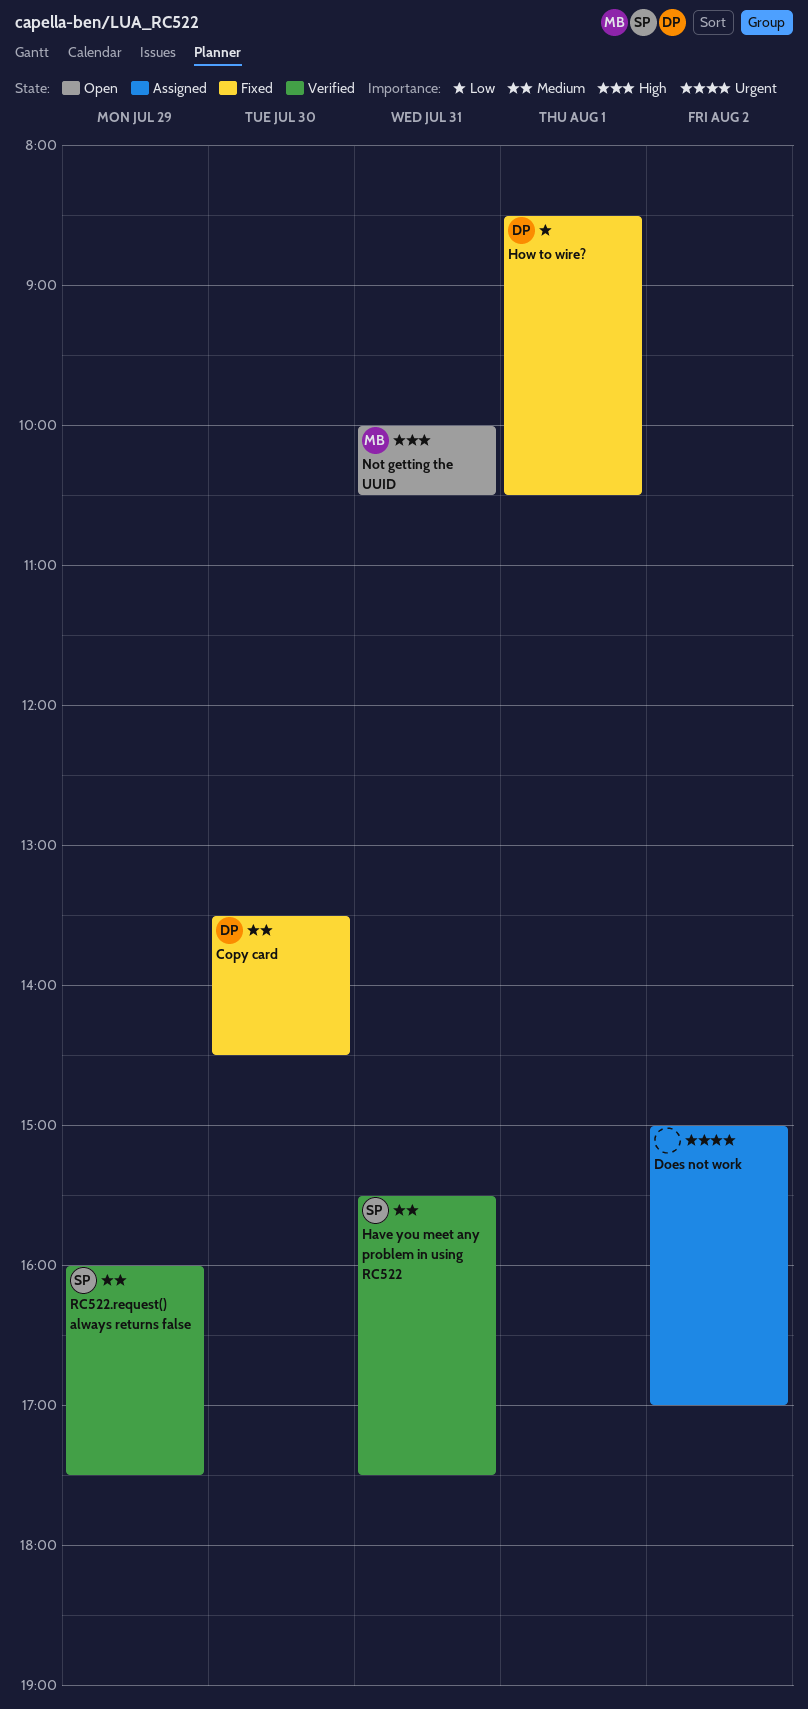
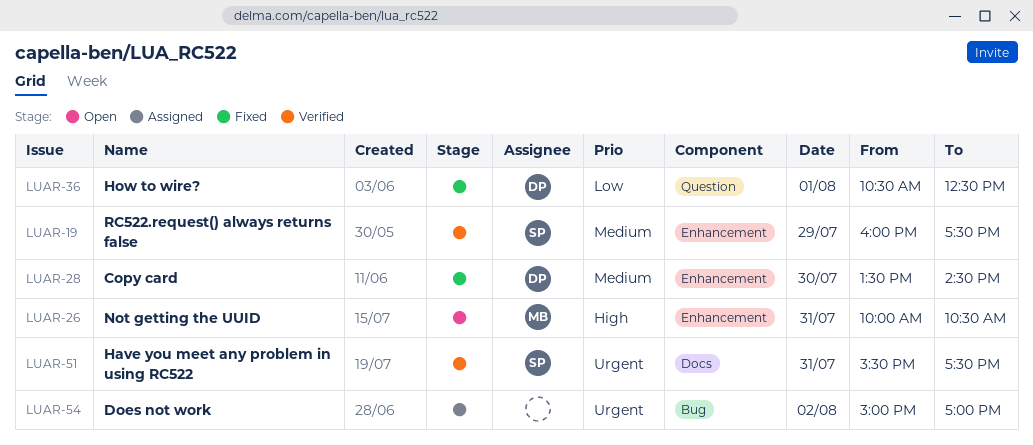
Have you meet any problem in using RC522, priority: Medium -> Urgent
How to wire?, begins: 08:30 -> 10:30
How to wire?, ends: 10:30 -> 12:30

